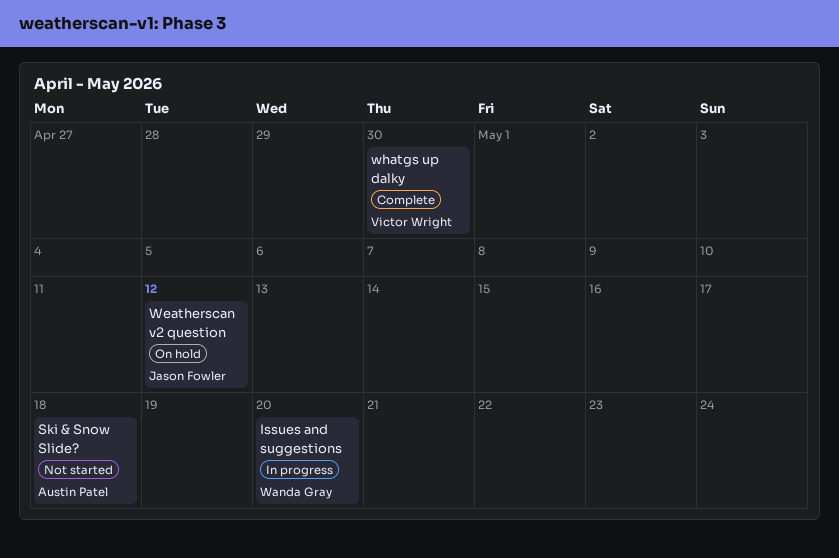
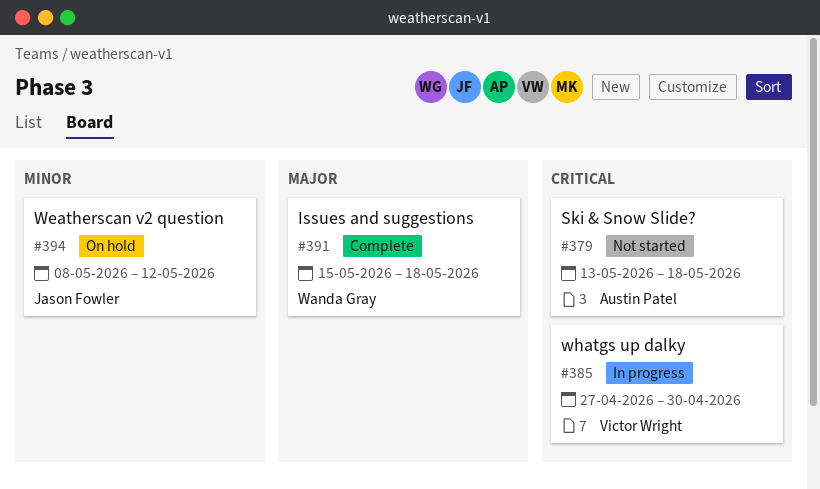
Issues and suggestions, status: In progress -> Complete
Issues and suggestions, due: May 20 -> May 18
whatgs up dalky, status: Complete -> In progress

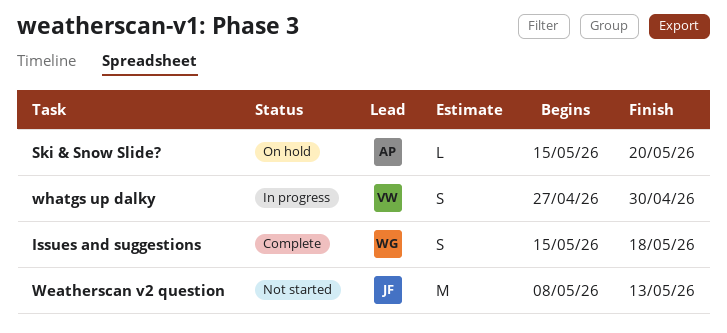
Ski & Snow Slide?, status: Not started -> On hold
Ski & Snow Slide?, start: May 13 -> May 15
Ski & Snow Slide?, due: May 18 -> May 20
Weatherscan v2 question, status: On hold -> Not started
Weatherscan v2 question, due: May 12 -> May 13

